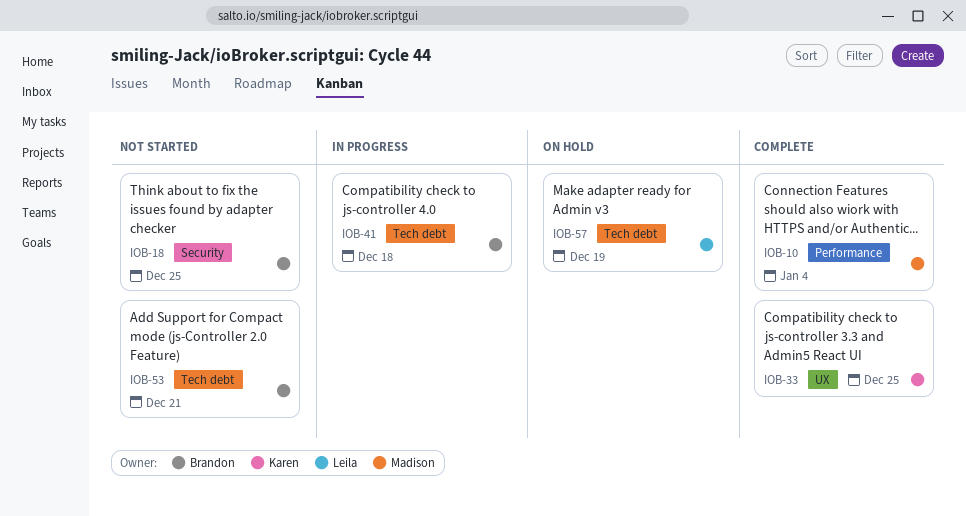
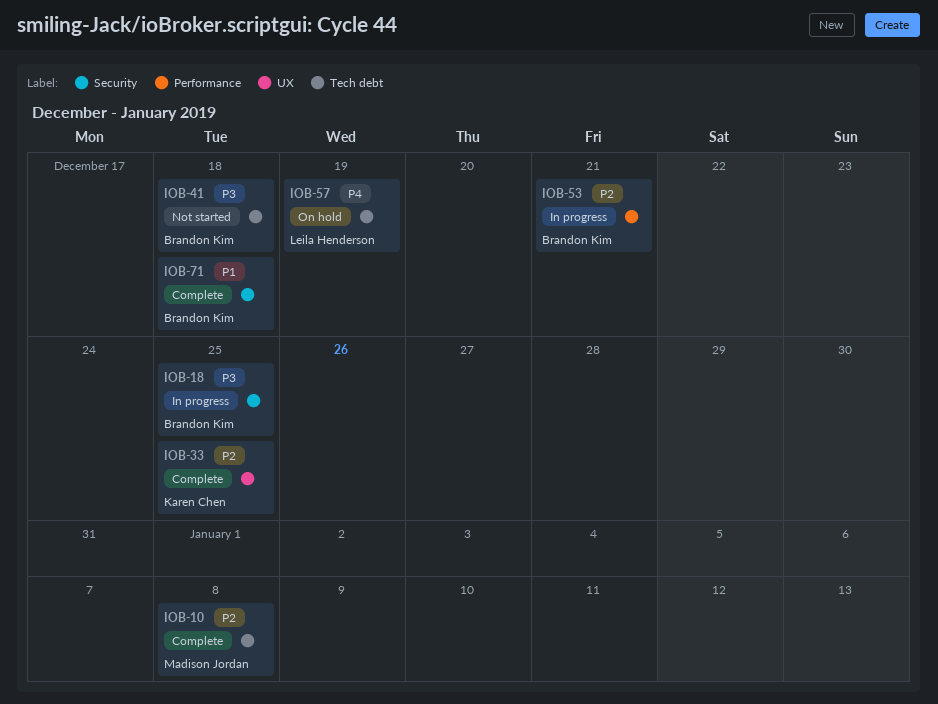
IOB-10, label: Performance -> Tech debt
IOB-10, due: Jan 4 -> Jan 8
IOB-18, status: Not started -> In progress
IOB-41, status: In progress -> Not started
IOB-53, status: Not started -> In progress
IOB-53, label: Tech debt -> Performance
IOB-71: none -> present

